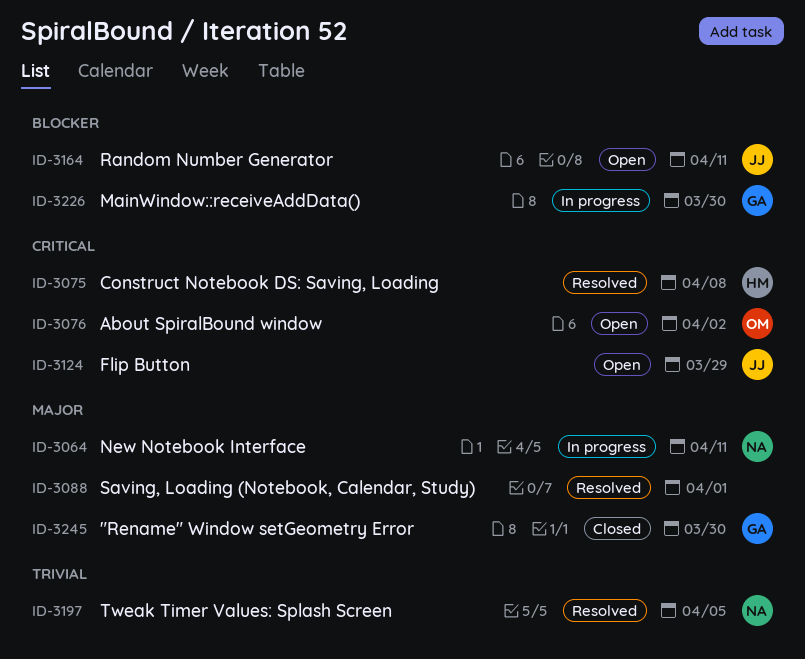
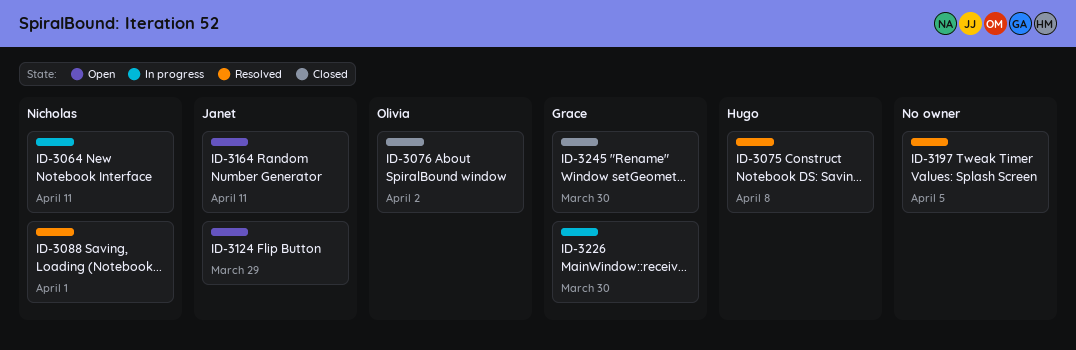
ID-3076, status: Open -> Closed
ID-3088, owner: none -> Nicholas
ID-3197, owner: Nicholas -> none

